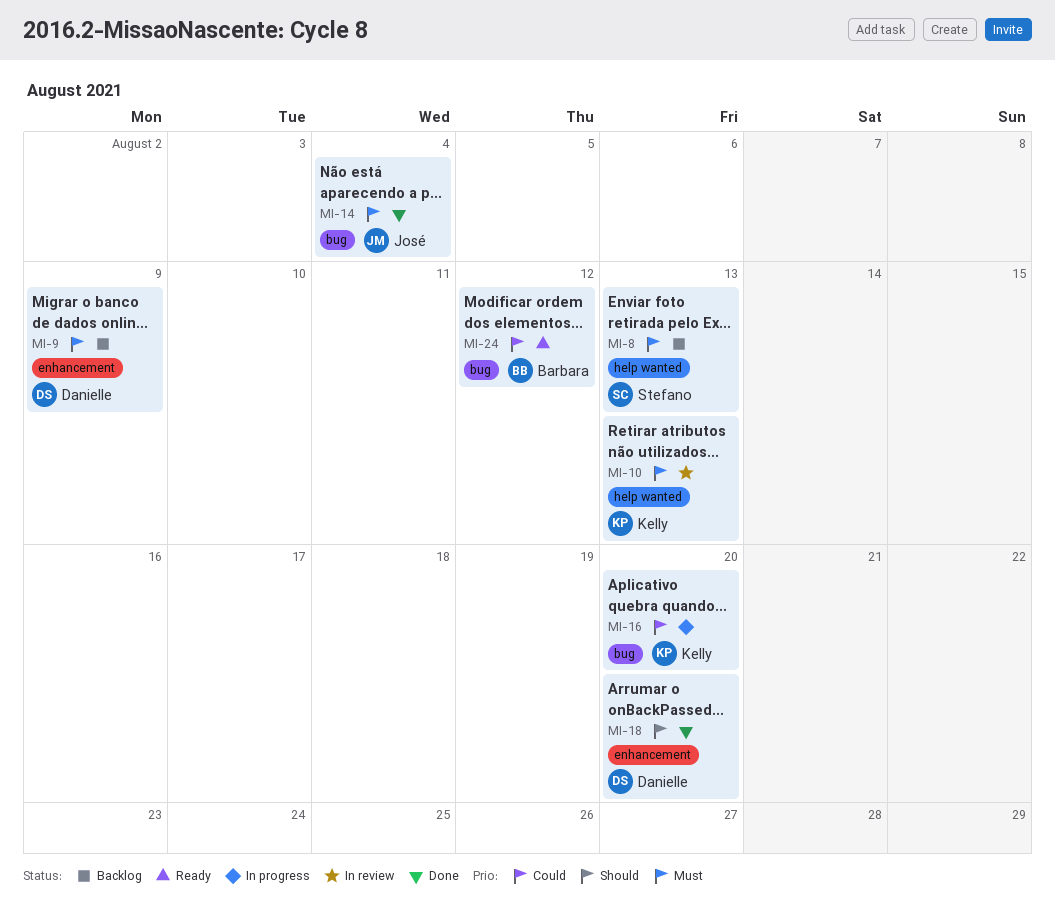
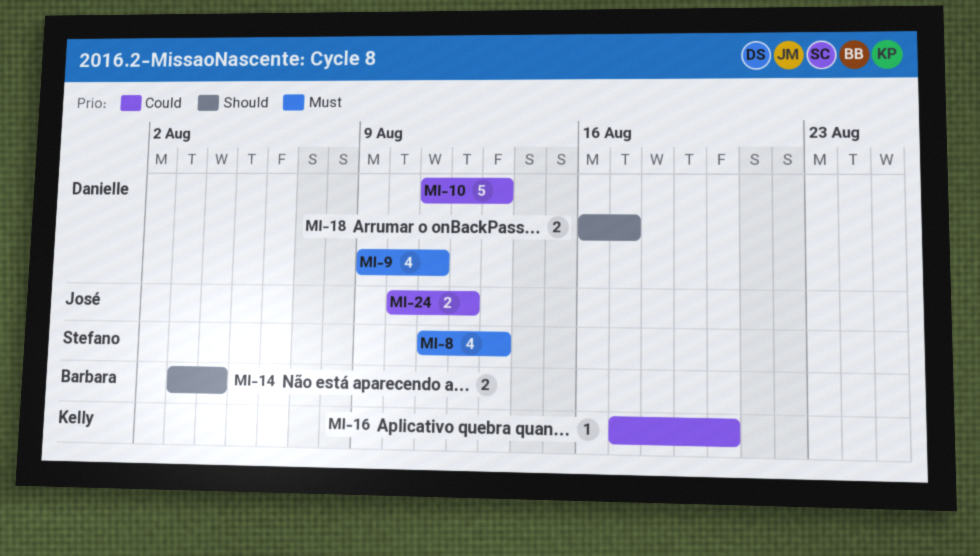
MI-9, due: Aug 9 -> Aug 11
MI-10, owner: Kelly -> Danielle
MI-10, priority: Must -> Could
MI-14, owner: José -> Barbara
MI-14, priority: Must -> Should
MI-18, due: Aug 20 -> Aug 17
MI-24, owner: Barbara -> José

